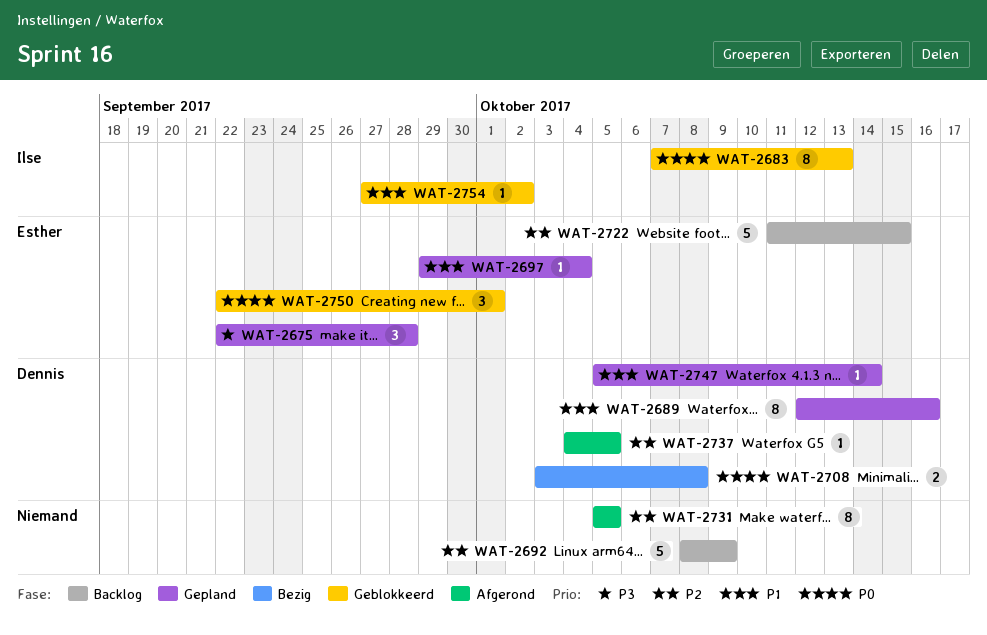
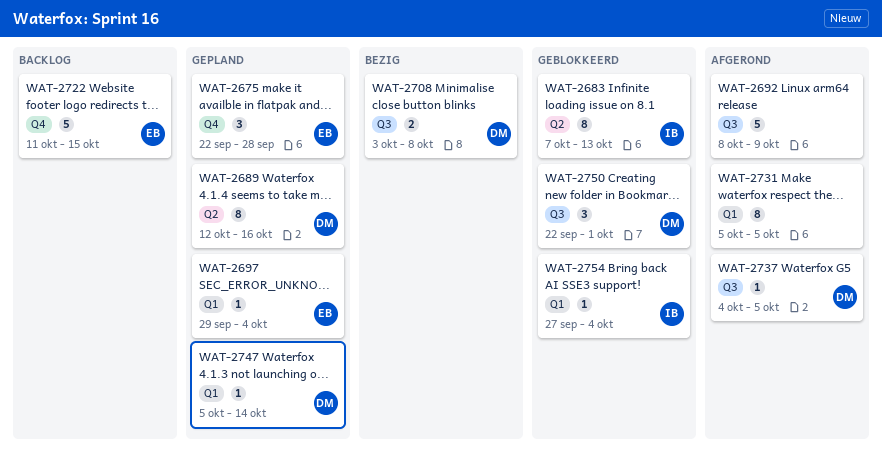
WAT-2692, status: Backlog -> Afgerond
WAT-2750, owner: Esther -> Dennis
WAT-2754, due: Oct 2 -> Oct 4

